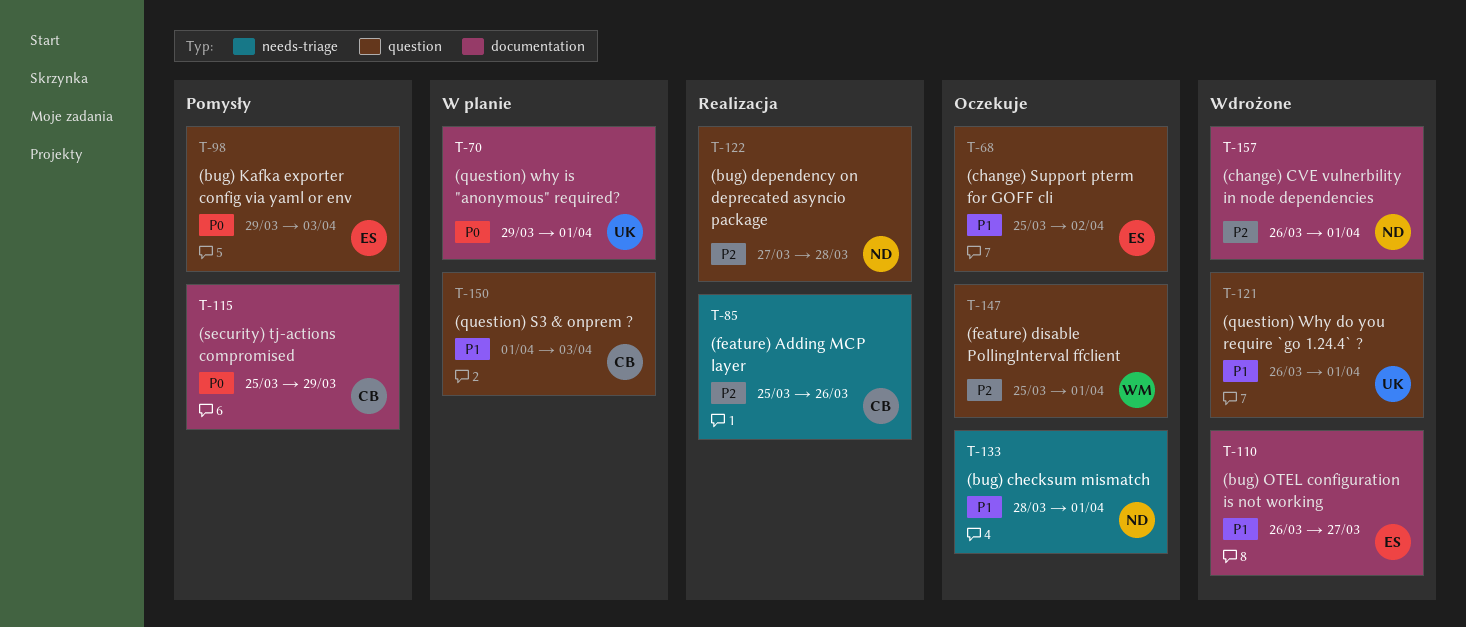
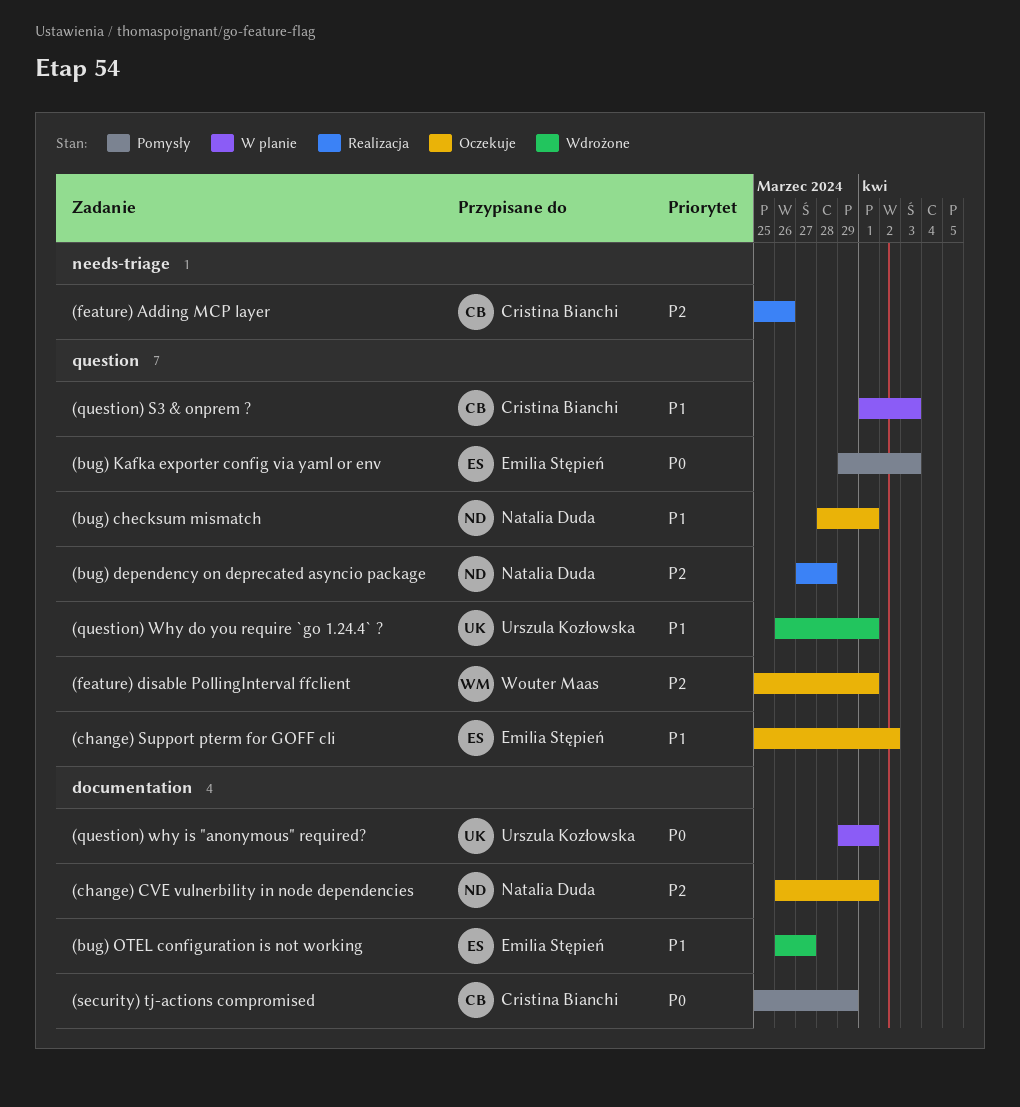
(bug) checksum mismatch, label: needs-triage -> question
(change) CVE vulnerbility in node dependencies, status: Wdrożone -> Oczekuje

